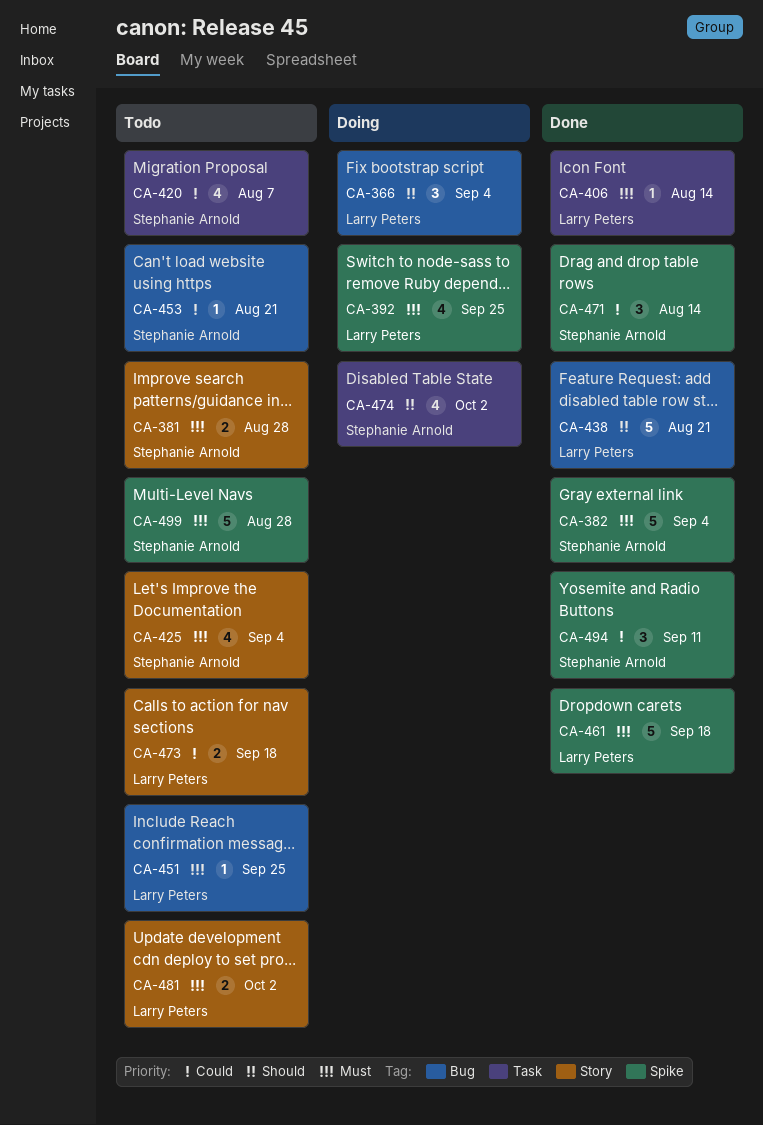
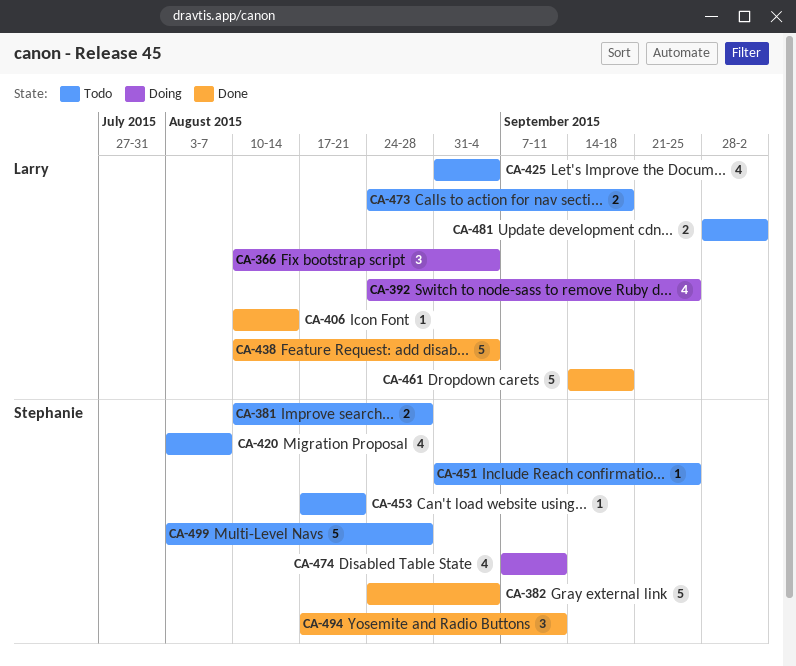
CA-425, owner: Stephanie Arnold -> Larry Peters
CA-438, due: Aug 21 -> Sep 4
CA-451, owner: Larry Peters -> Stephanie Arnold
CA-471: present -> none
CA-474, due: Oct 2 -> Sep 11

